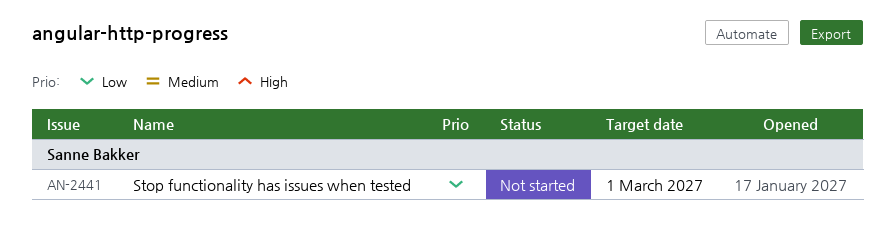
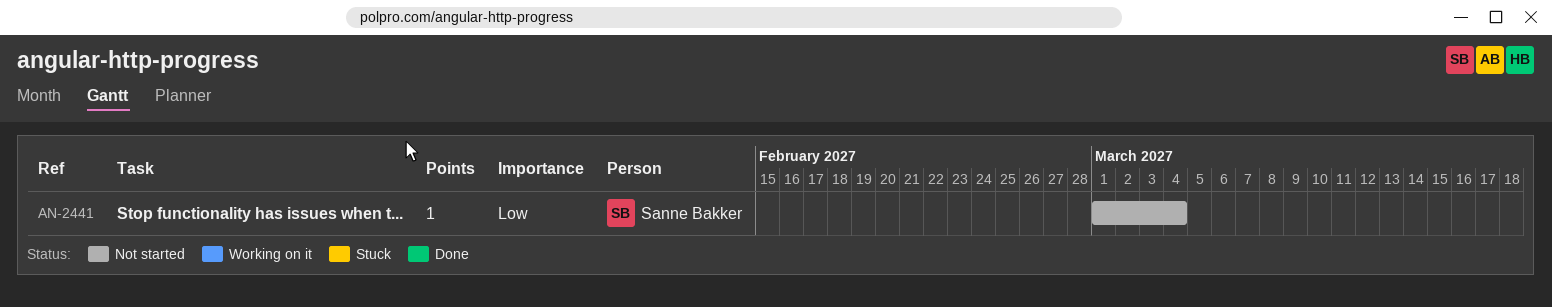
AN-2441, due: Mar 1 -> Mar 4

